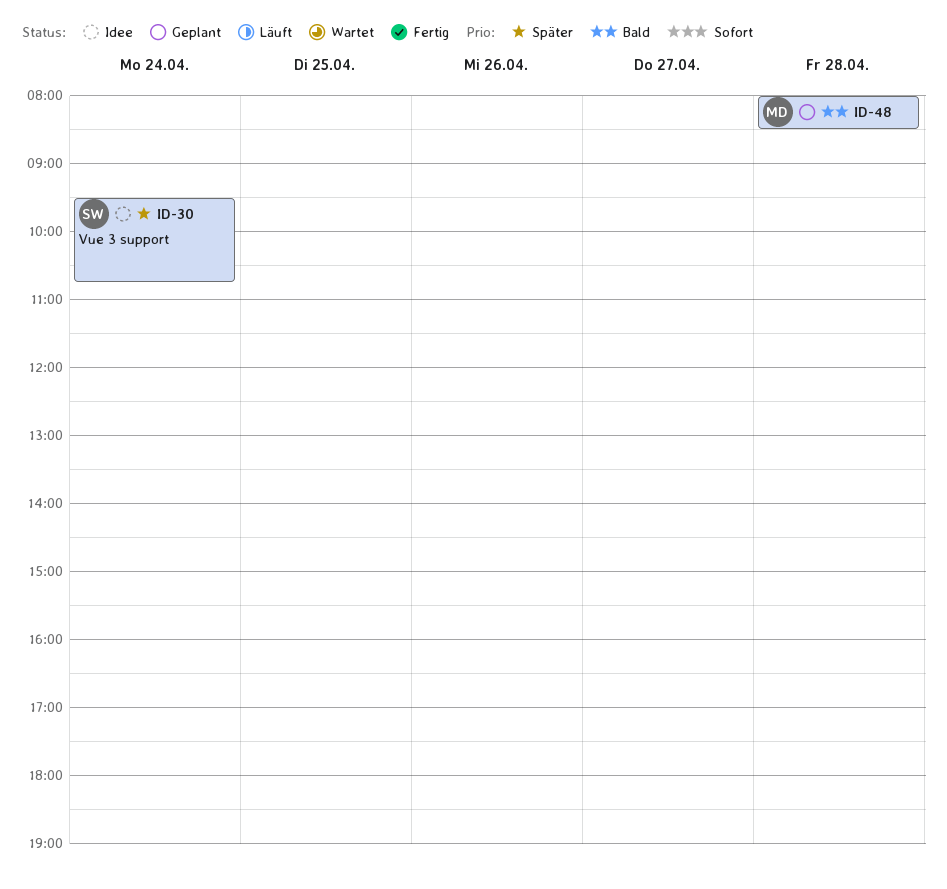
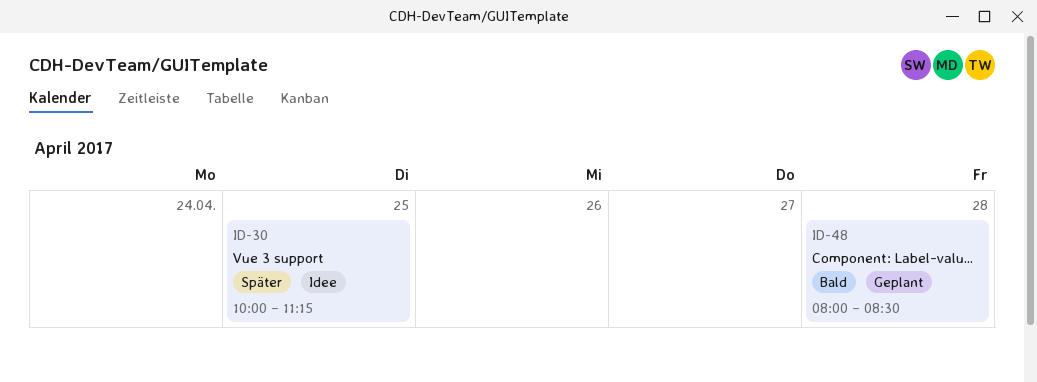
ID-30, day: Apr 24 -> Apr 25
ID-30, begins: 09:30 -> 10:00
ID-30, ends: 10:45 -> 11:15

